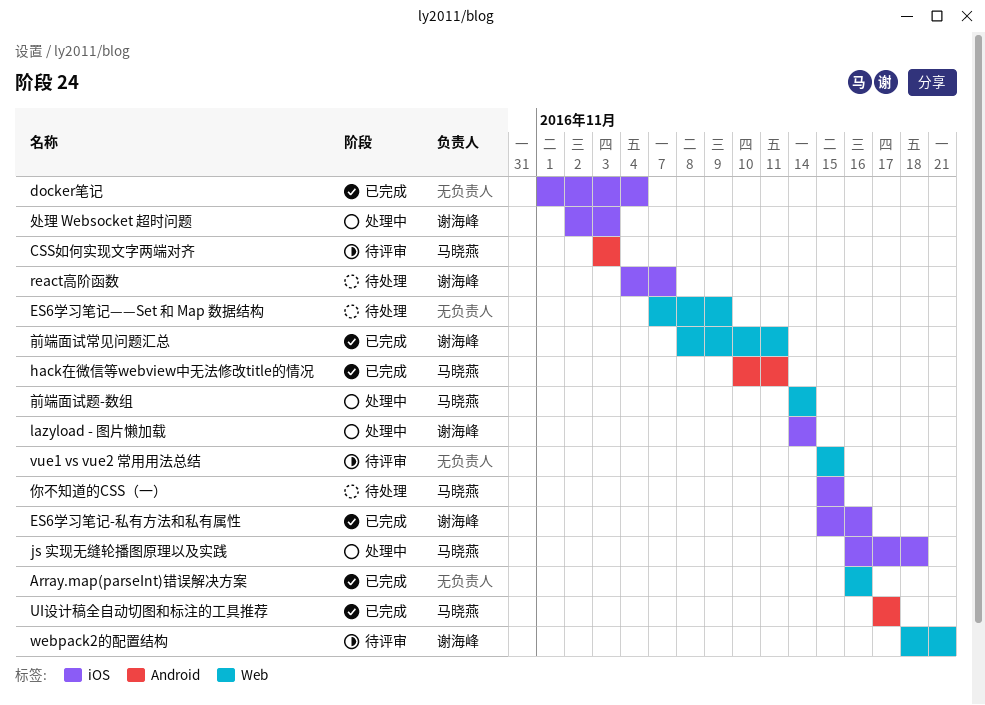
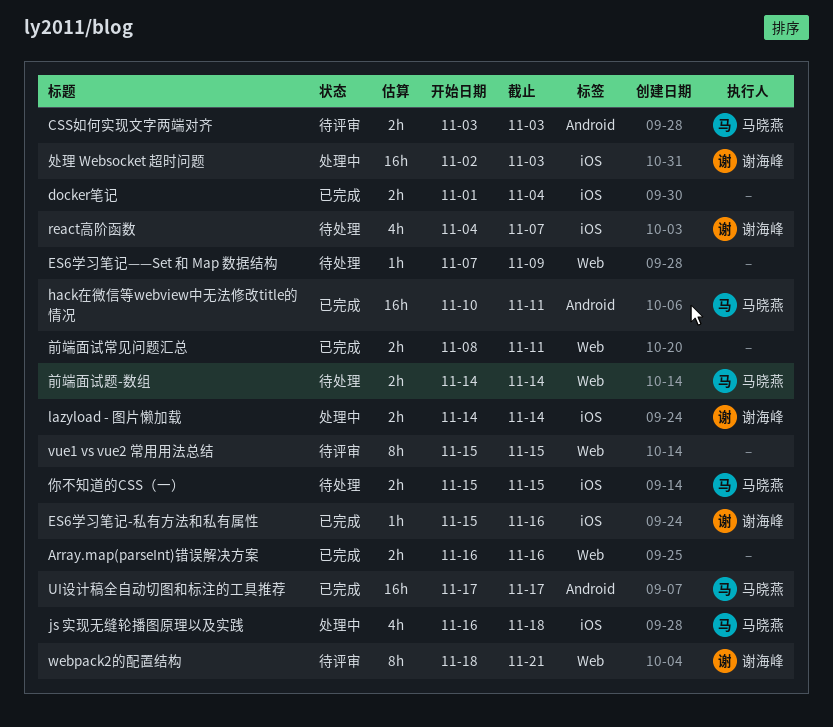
前端面试常见问题汇总, owner: 谢海峰 -> none
前端面试题-数组, status: 处理中 -> 待处理

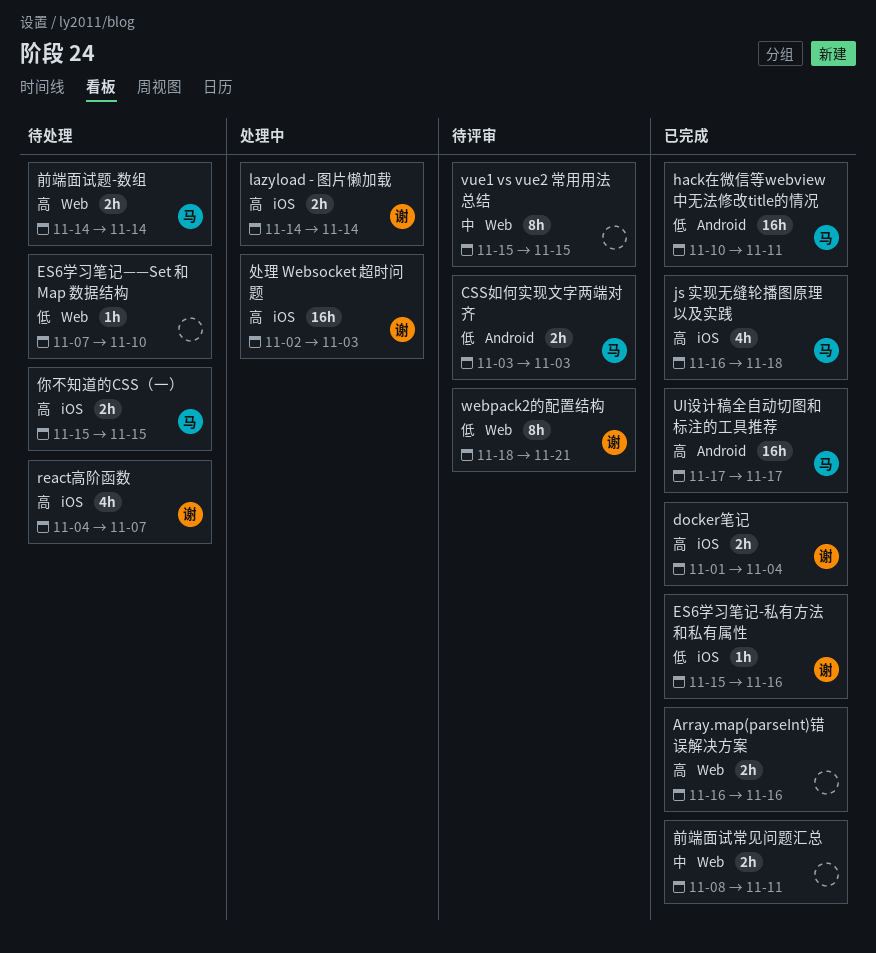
docker笔记, owner: none -> 谢海峰
ES6学习笔记——Set 和 Map 数据结构, due: Nov 9 -> Nov 10
js 实现无缝轮播图原理以及实践, status: 处理中 -> 已完成

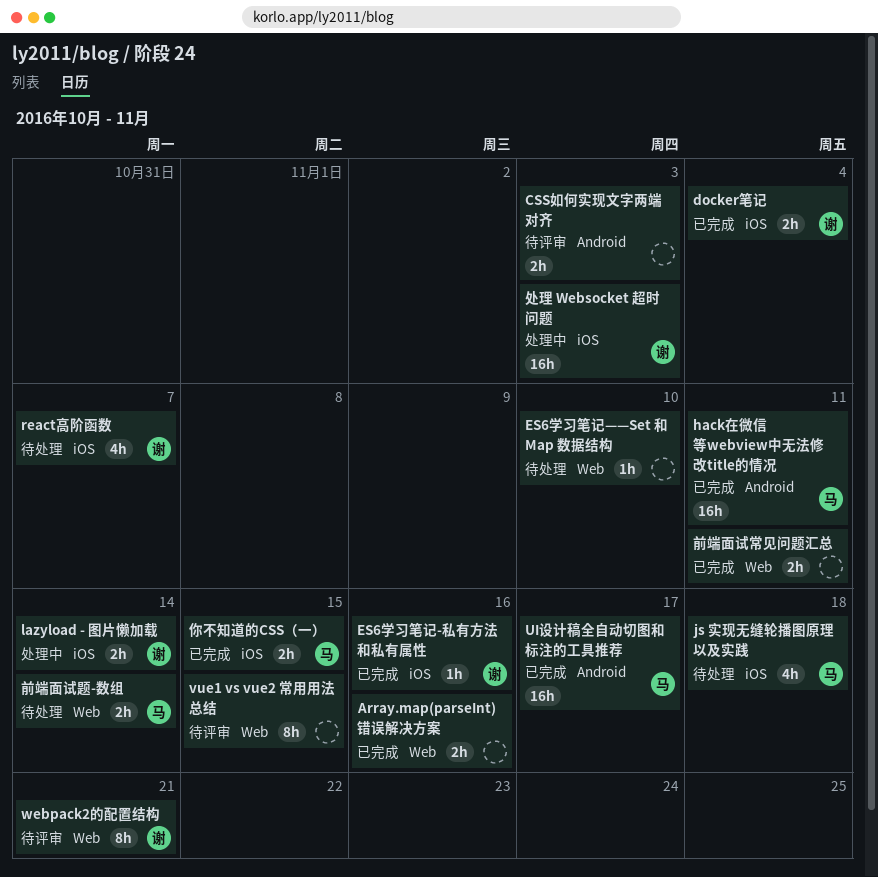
CSS如何实现文字两端对齐, owner: 马 -> none
js 实现无缝轮播图原理以及实践, status: 已完成 -> 待处理
你不知道的CSS（一）, status: 待处理 -> 已完成

